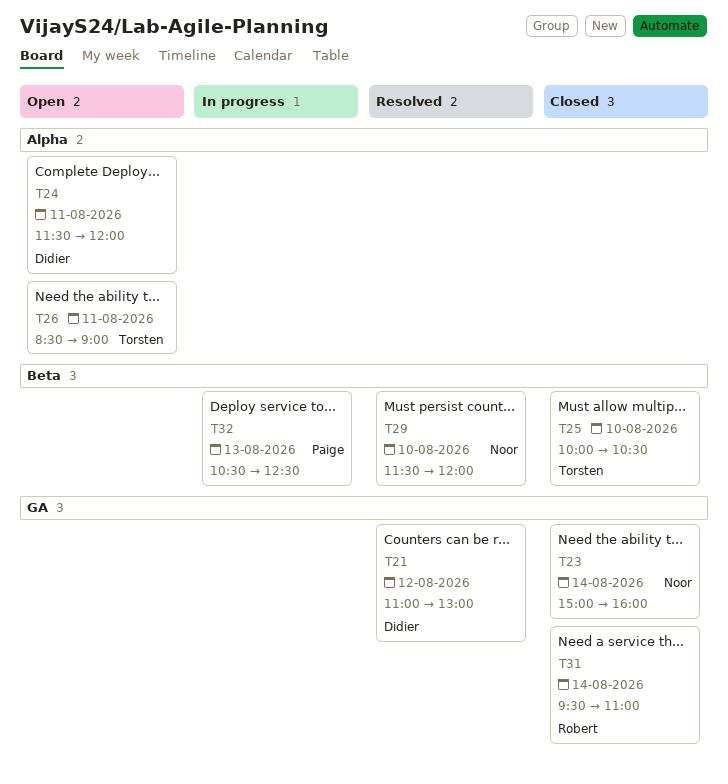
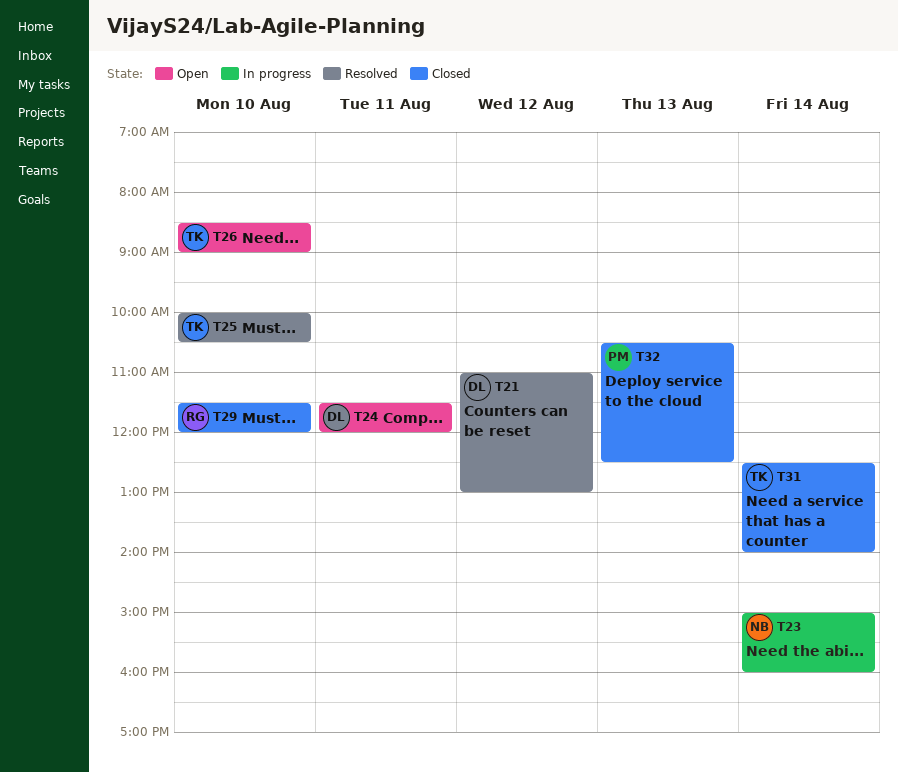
T23, status: Closed -> In progress
T25, status: Closed -> Resolved
T26, day: Aug 11 -> Aug 10
T29, status: Resolved -> Closed
T29, owner: Noor -> Robert
T31, owner: Robert -> Torsten
T31, begins: 09:30 -> 12:30
T31, ends: 11:00 -> 14:00
T32, status: In progress -> Closed

